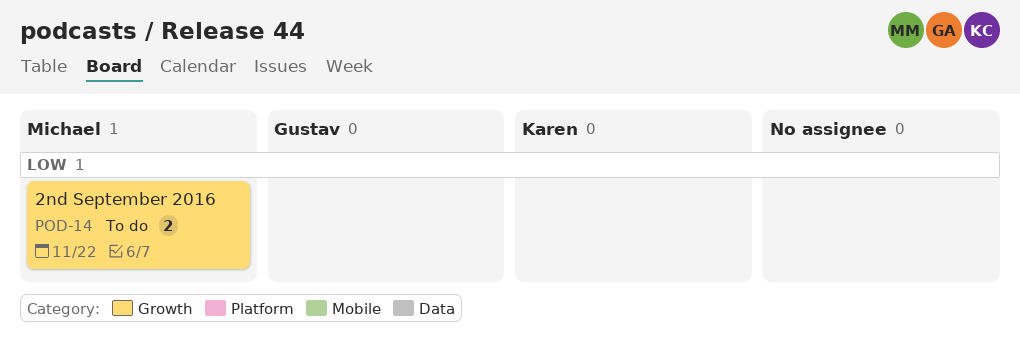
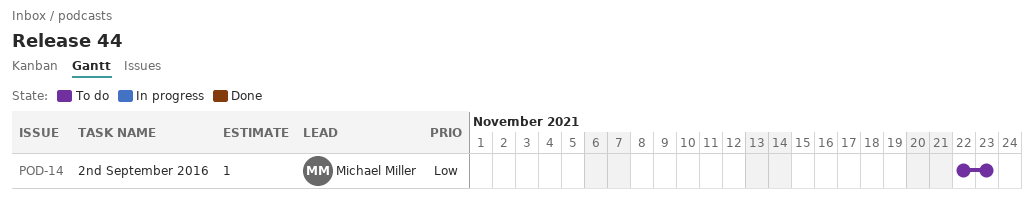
POD-14, estimate: 2 -> 1
POD-14, due: Nov 22 -> Nov 23

